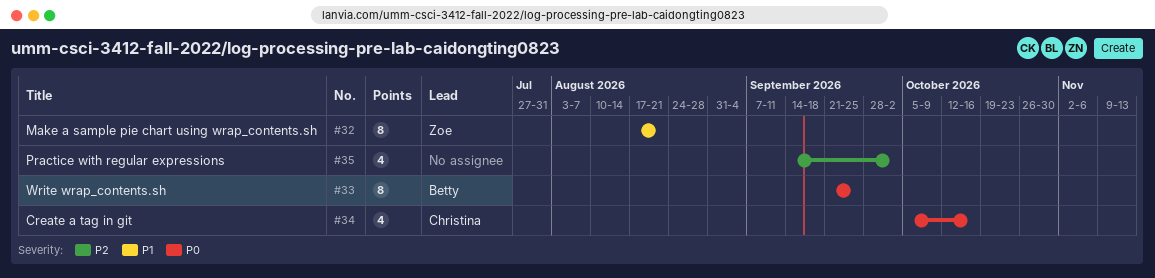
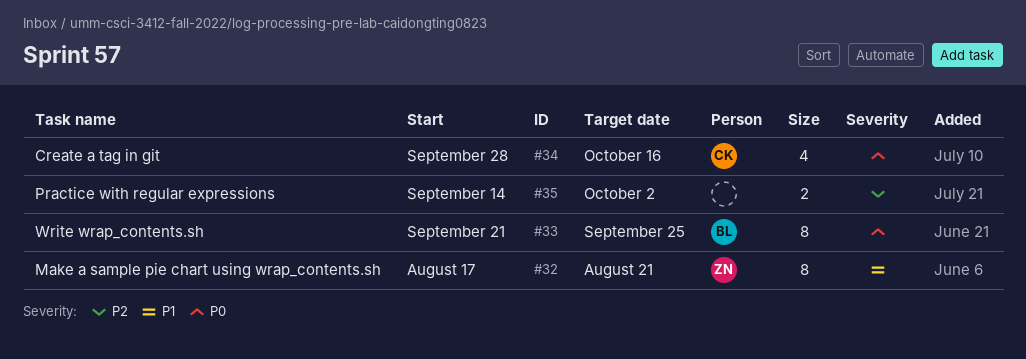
#34, start: Oct 5 -> Sep 28
#35, estimate: 4 -> 2

